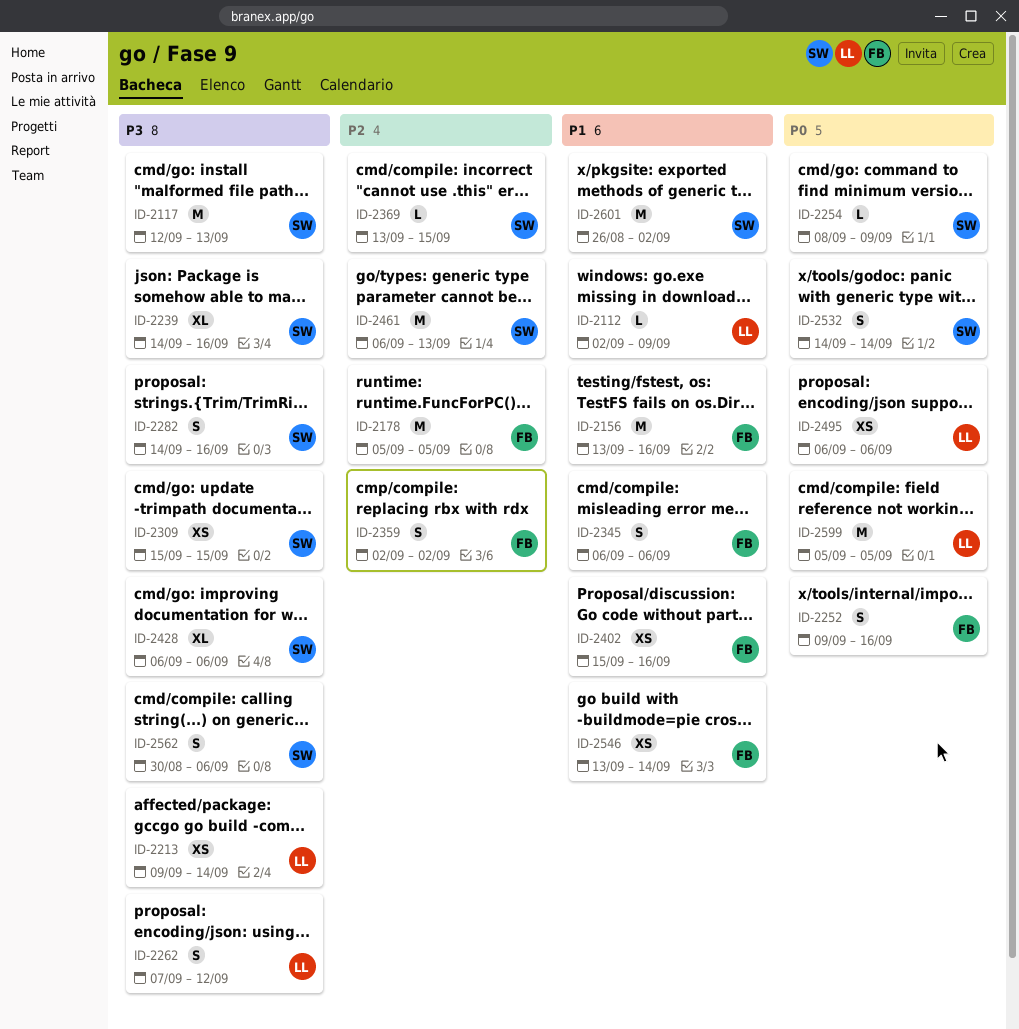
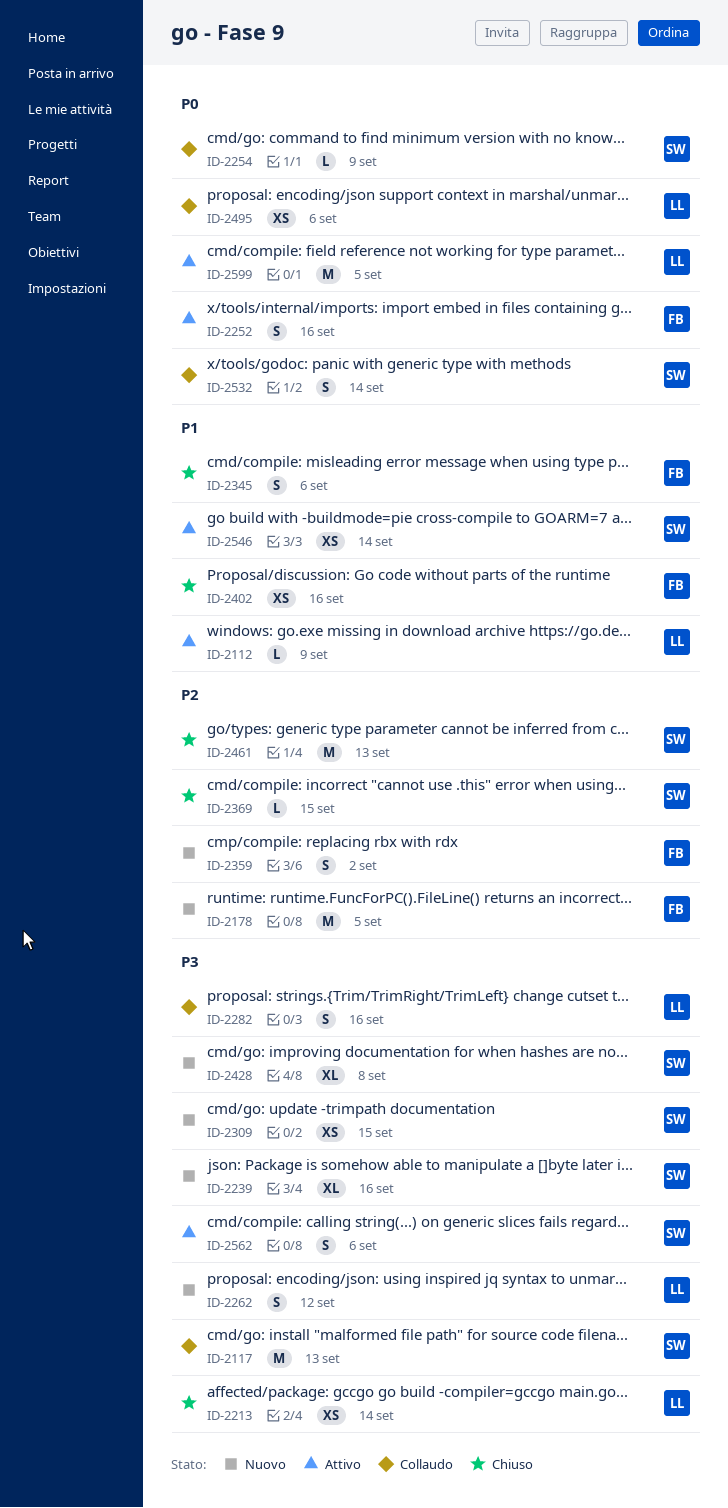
ID-2156: present -> none
ID-2282, owner: SW -> LL
ID-2428, due: Sep 6 -> Sep 8
ID-2546, owner: FB -> SW
ID-2601: present -> none

